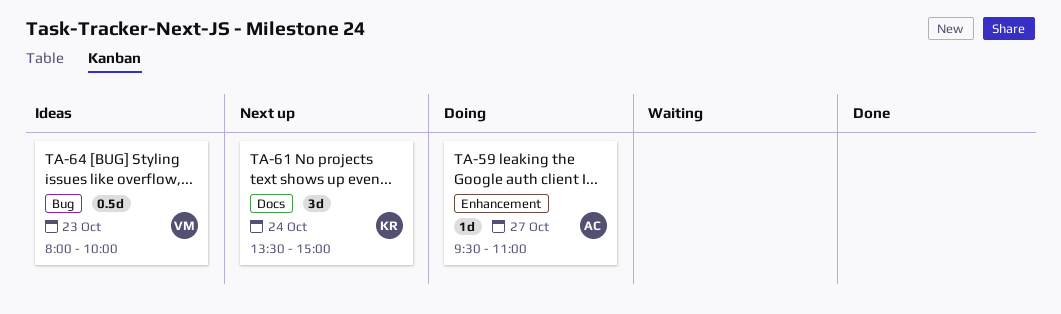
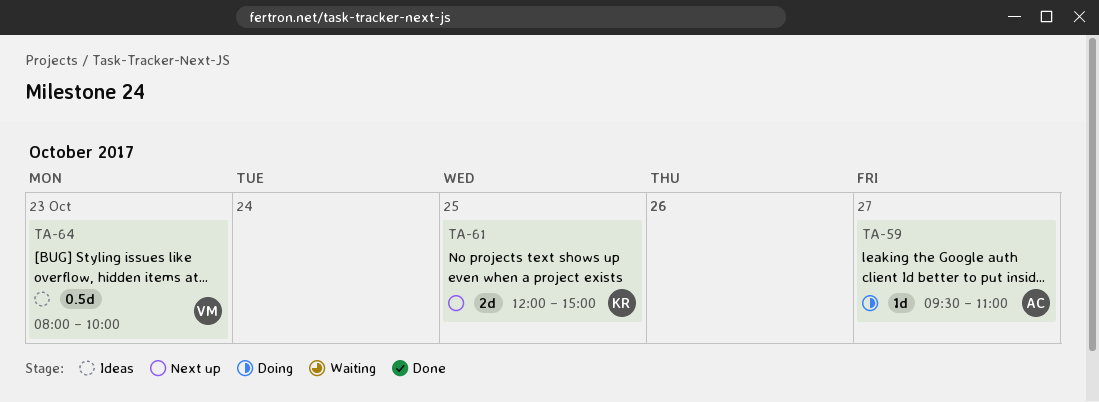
TA-61, estimate: 3d -> 2d
TA-61, day: Oct 24 -> Oct 25
TA-61, begins: 13:30 -> 12:00

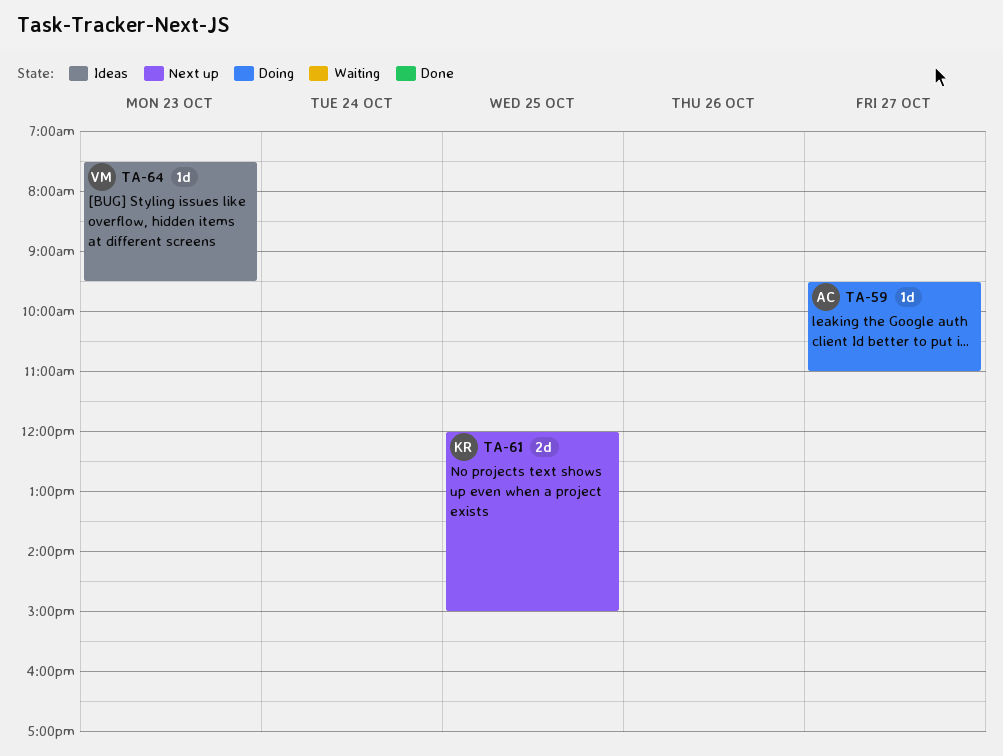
TA-64, estimate: 0.5d -> 1d
TA-64, begins: 08:00 -> 07:30
TA-64, ends: 10:00 -> 09:30

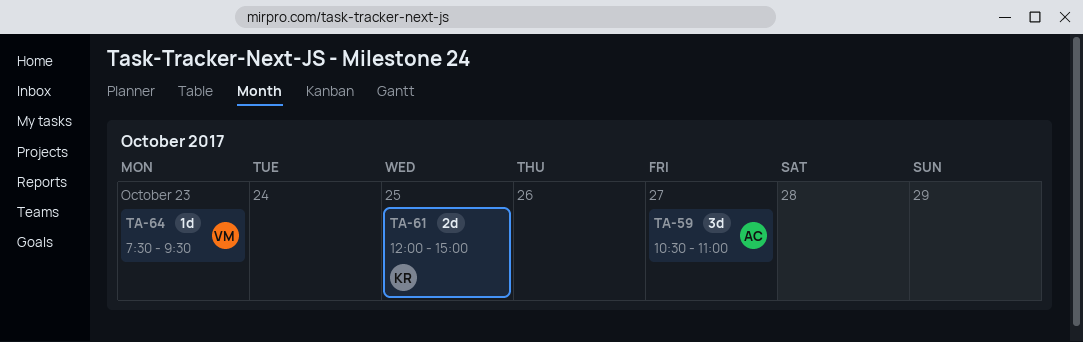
TA-59, estimate: 1d -> 3d
TA-59, begins: 09:30 -> 10:30

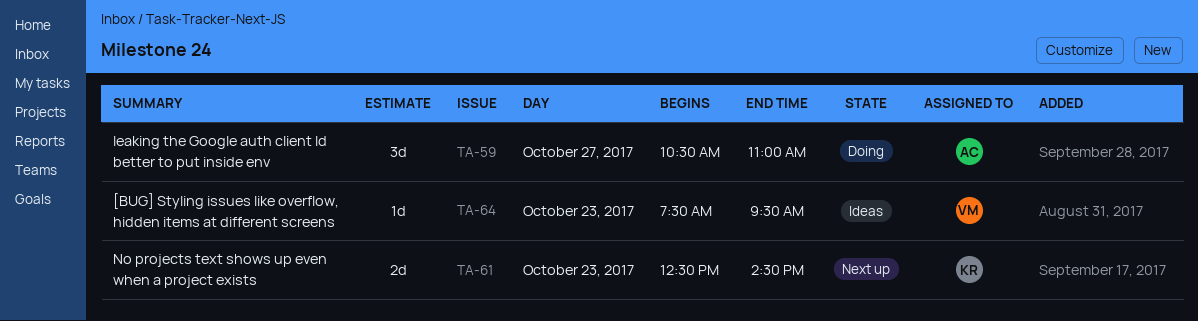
TA-61, day: Oct 25 -> Oct 23
TA-61, begins: 12:00 -> 12:30
TA-61, ends: 15:00 -> 14:30

